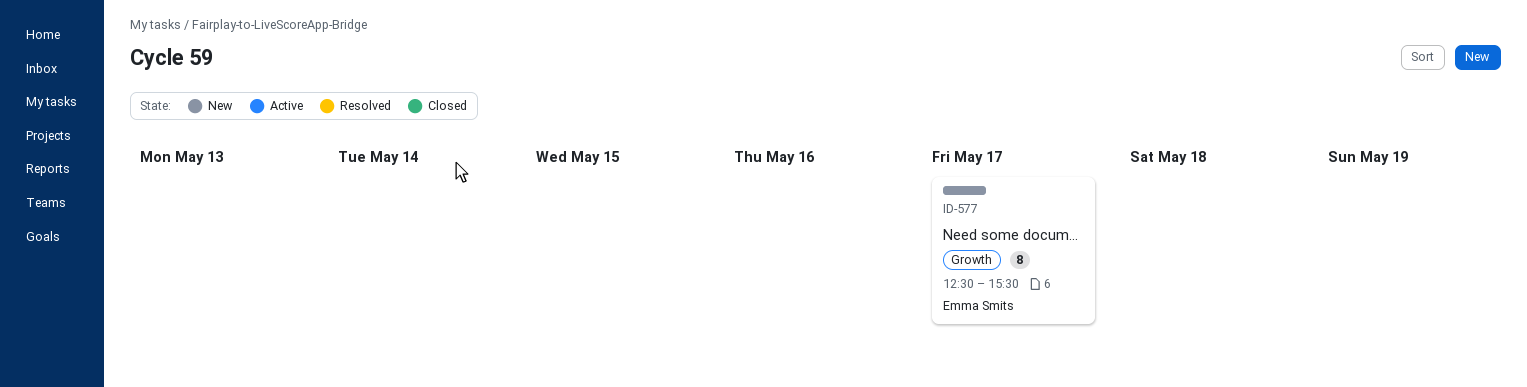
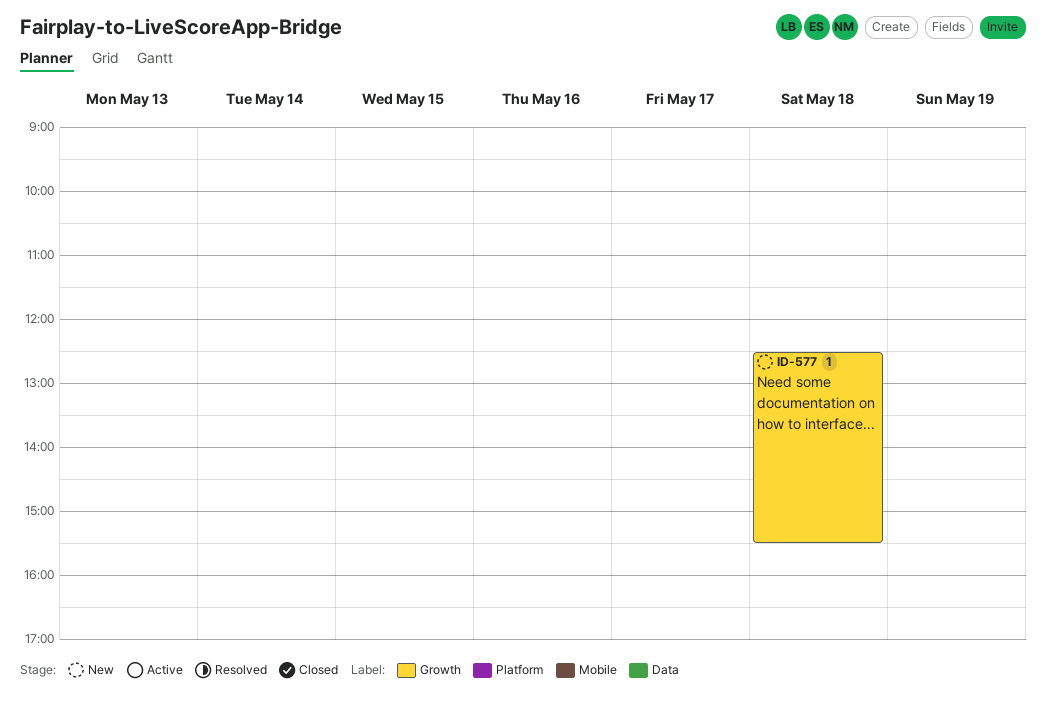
ID-577, estimate: 8 -> 1
ID-577, day: May 17 -> May 18

